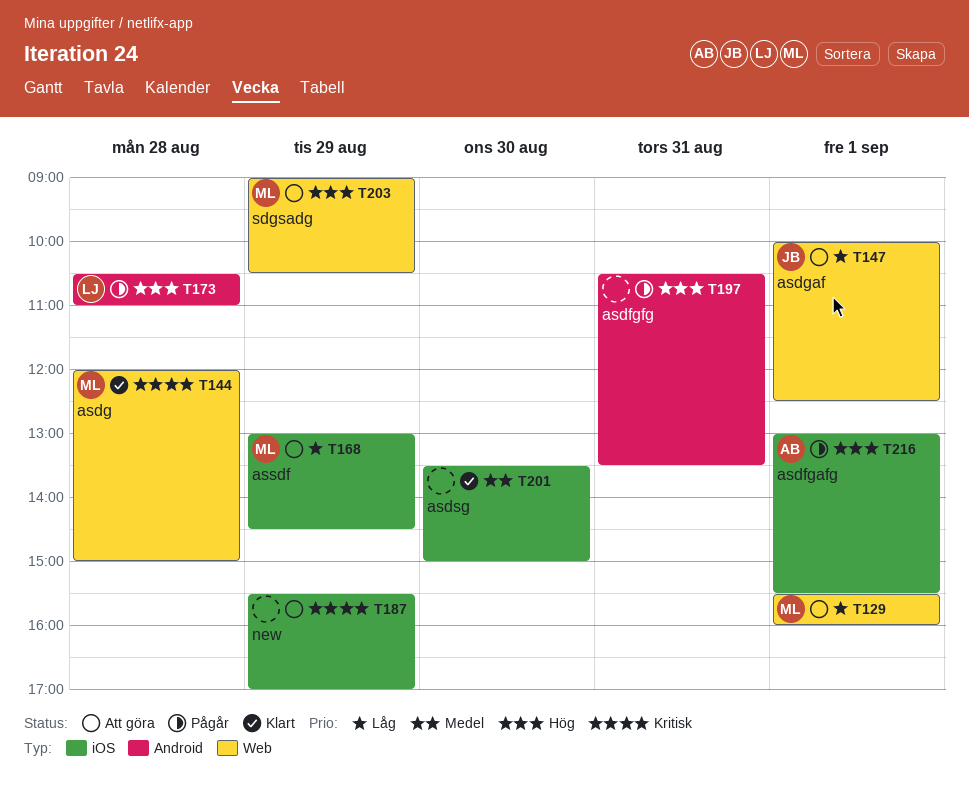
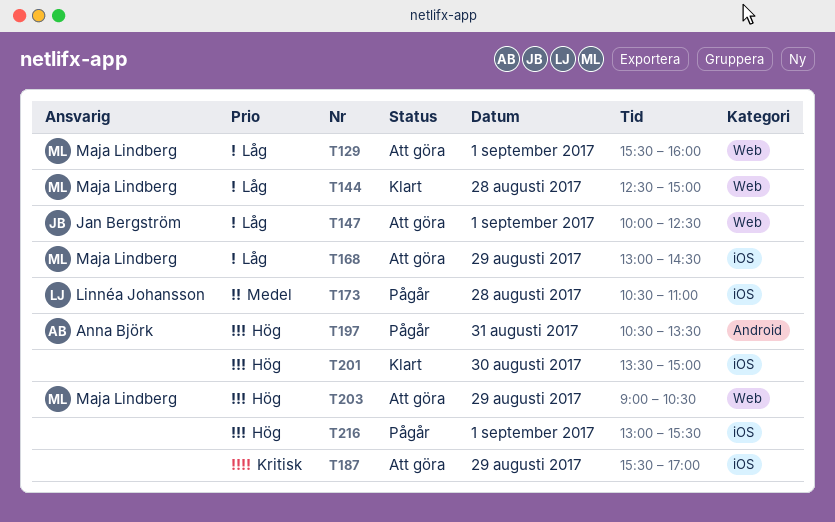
T144, priority: Kritisk -> Låg
T144, begins: 12:00 -> 12:30
T173, priority: Hög -> Medel
T173, label: Android -> iOS
T197, owner: none -> Anna Björk
T201, priority: Medel -> Hög
T216, owner: Anna Björk -> none

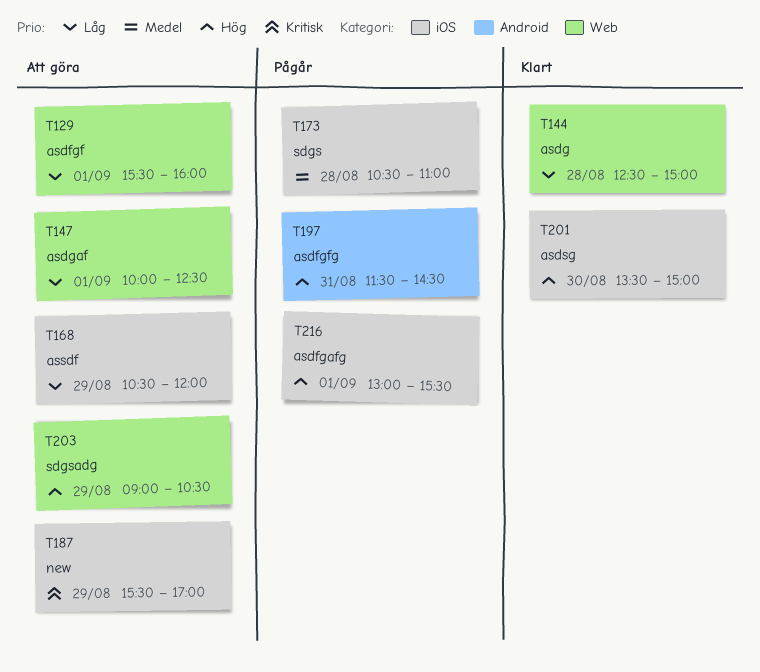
T168, begins: 13:00 -> 10:30
T168, ends: 14:30 -> 12:00
T197, begins: 10:30 -> 11:30
T197, ends: 13:30 -> 14:30

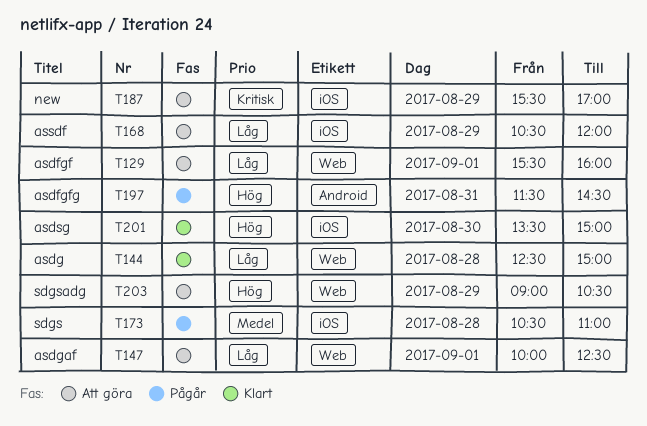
T216: present -> none

